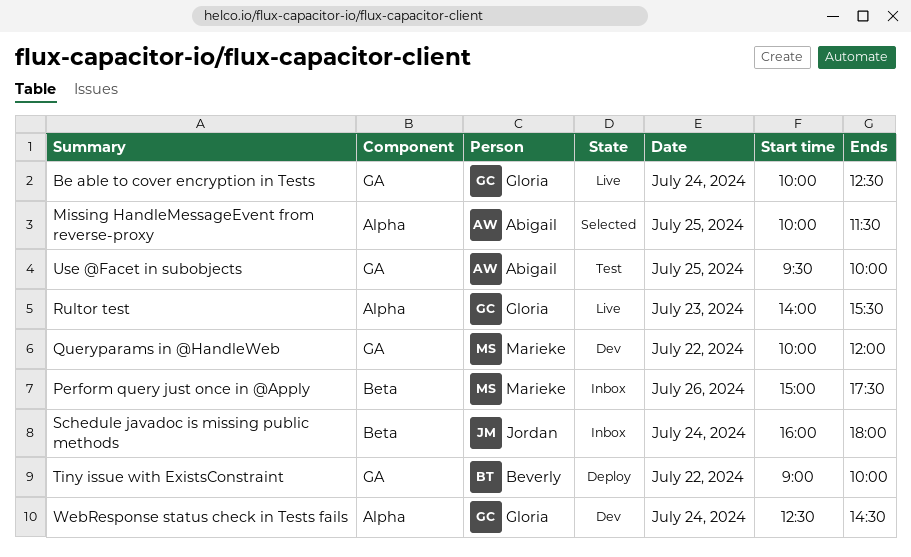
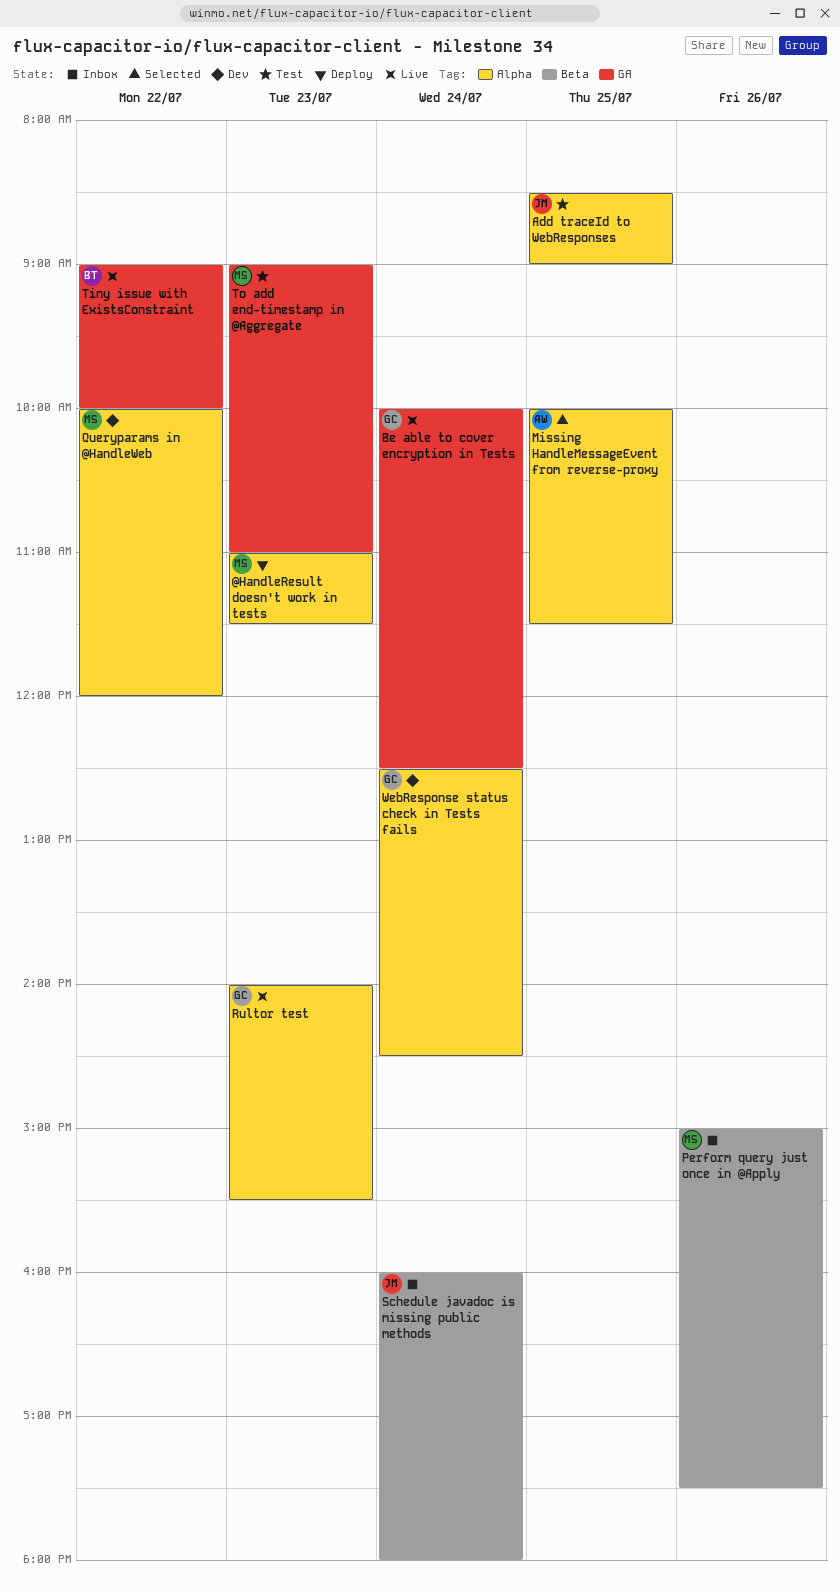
@HandleResult doesn't work in tests: none -> present
Add traceId to WebResponses: none -> present
Queryparams in @HandleWeb, label: GA -> Alpha
Tiny issue with ExistsConstraint, status: Deploy -> Live
To add end-timestamp in @Aggregate: none -> present
Use @Facet in subobjects: present -> none

